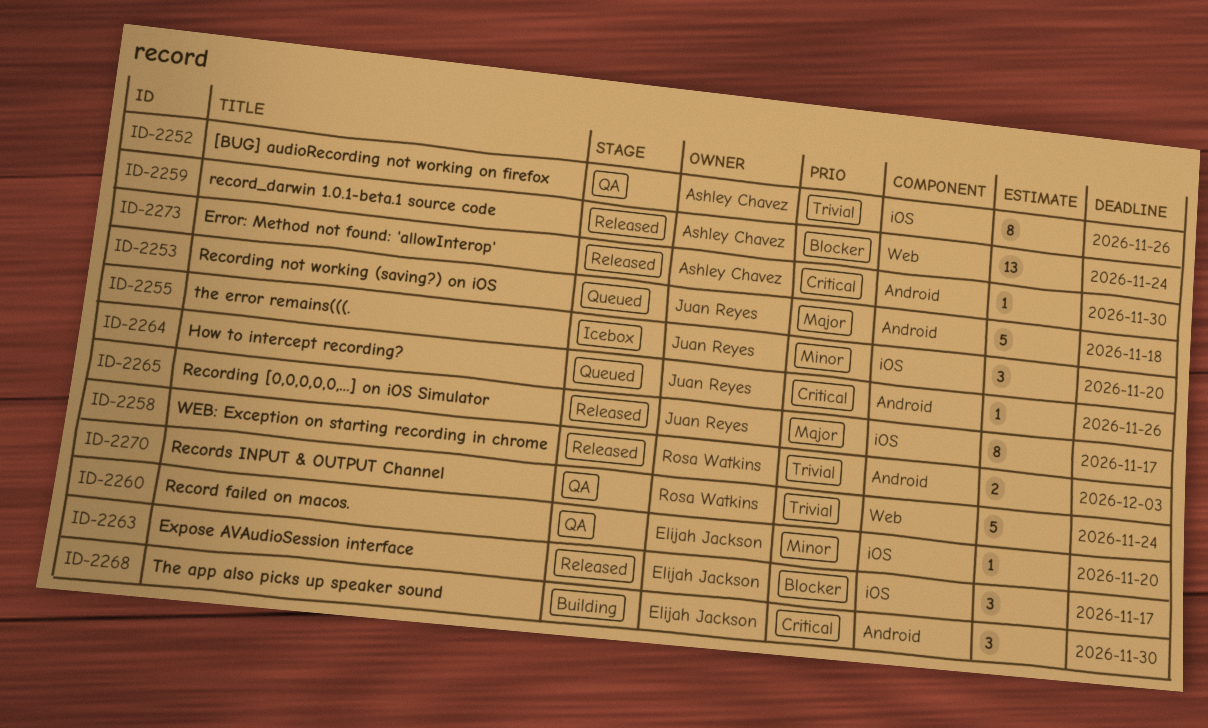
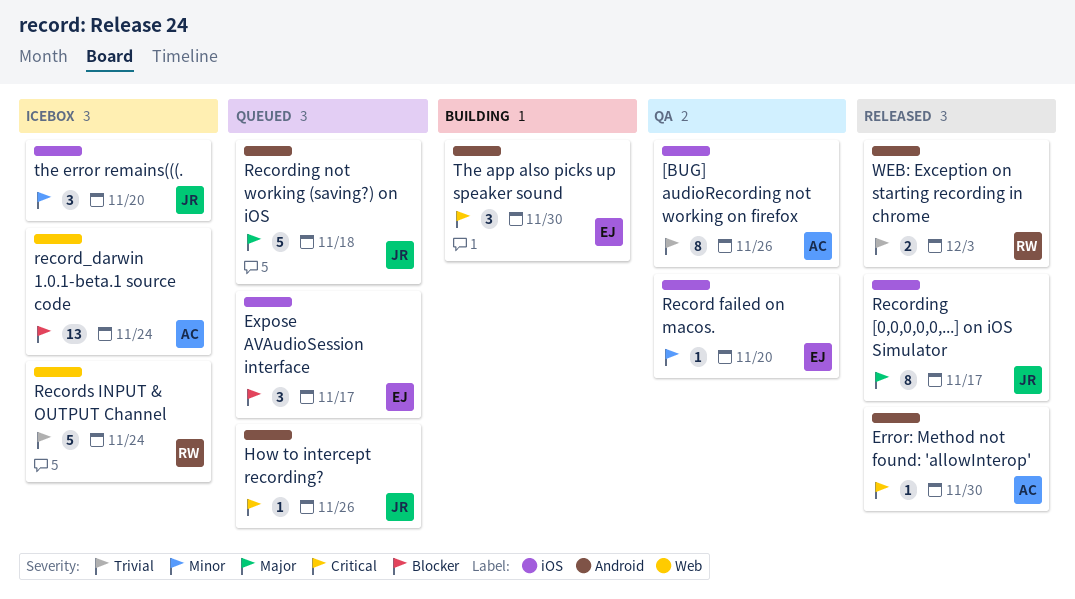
Expose AVAudioSession interface, status: Released -> Queued
record_darwin 1.0.1-beta.1 source code, status: Released -> Icebox
Records INPUT & OUTPUT Channel, status: QA -> Icebox

